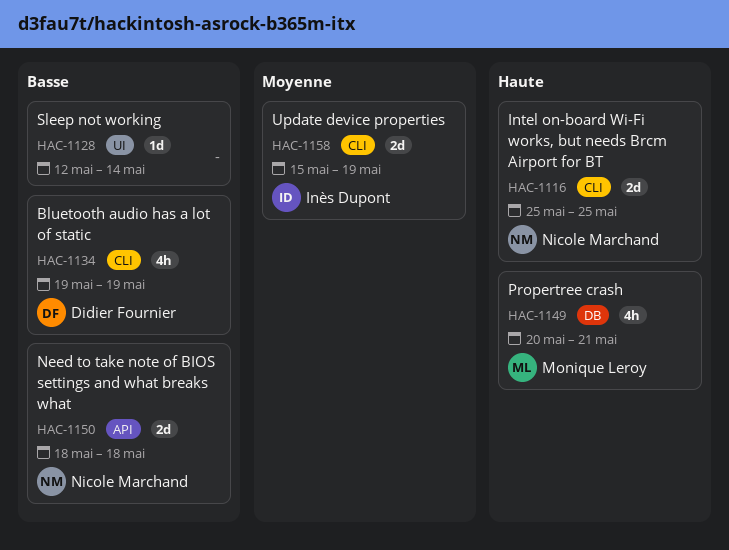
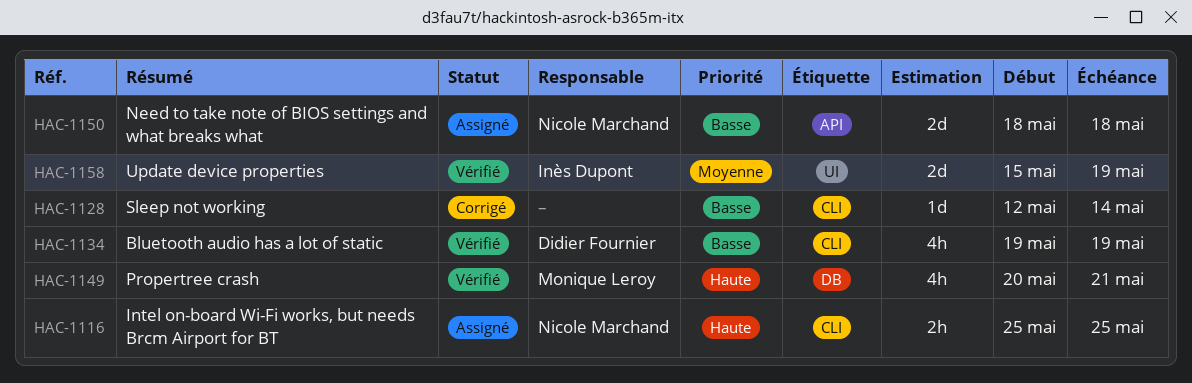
HAC-1116, estimate: 2d -> 2h
HAC-1128, label: UI -> CLI
HAC-1158, label: CLI -> UI

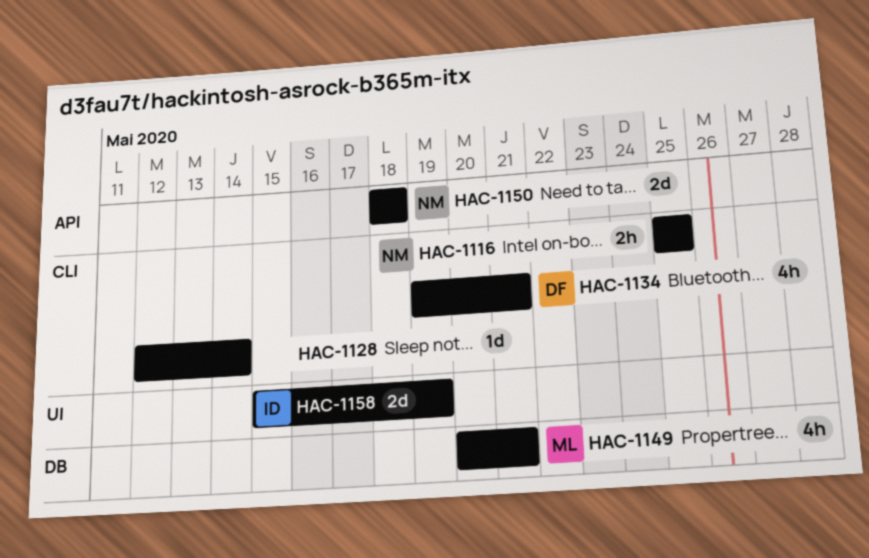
HAC-1134, due: May 19 -> May 21

